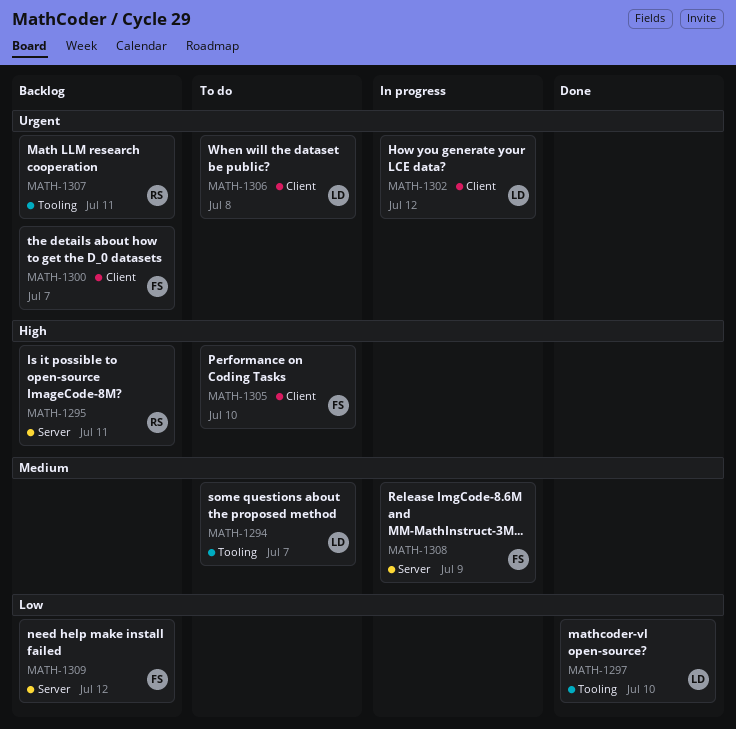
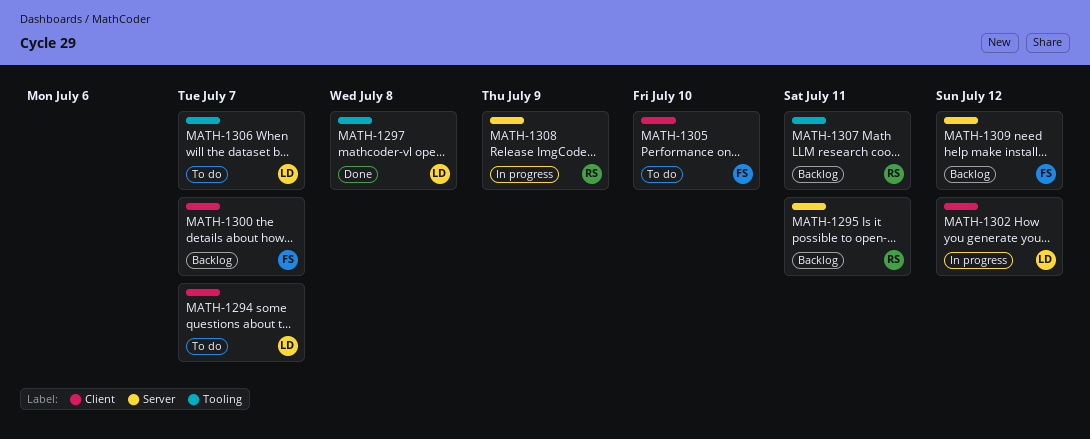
MATH-1294, label: Tooling -> Client
MATH-1297, due: Jul 10 -> Jul 8
MATH-1306, label: Client -> Tooling
MATH-1306, due: Jul 8 -> Jul 7
MATH-1308, owner: FS -> RS

